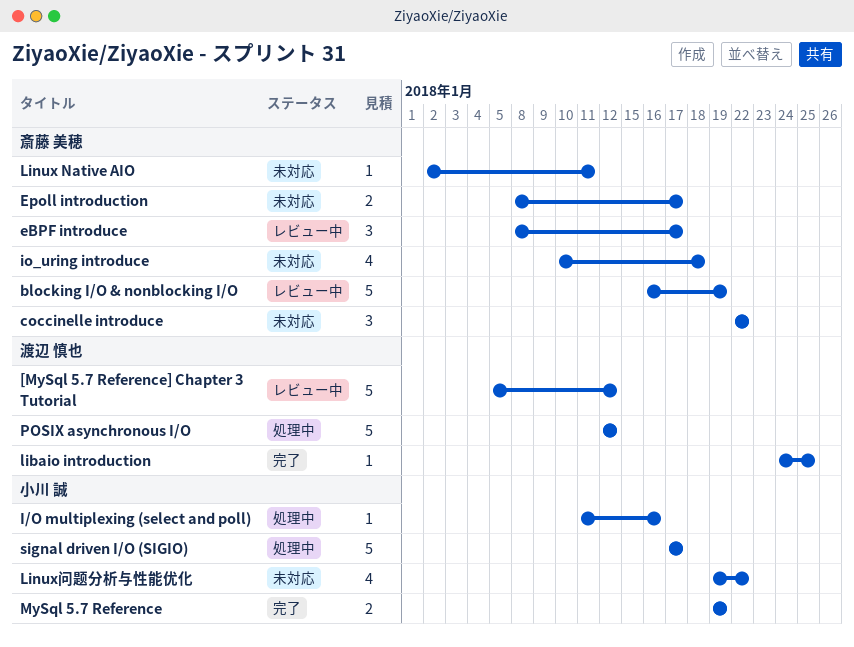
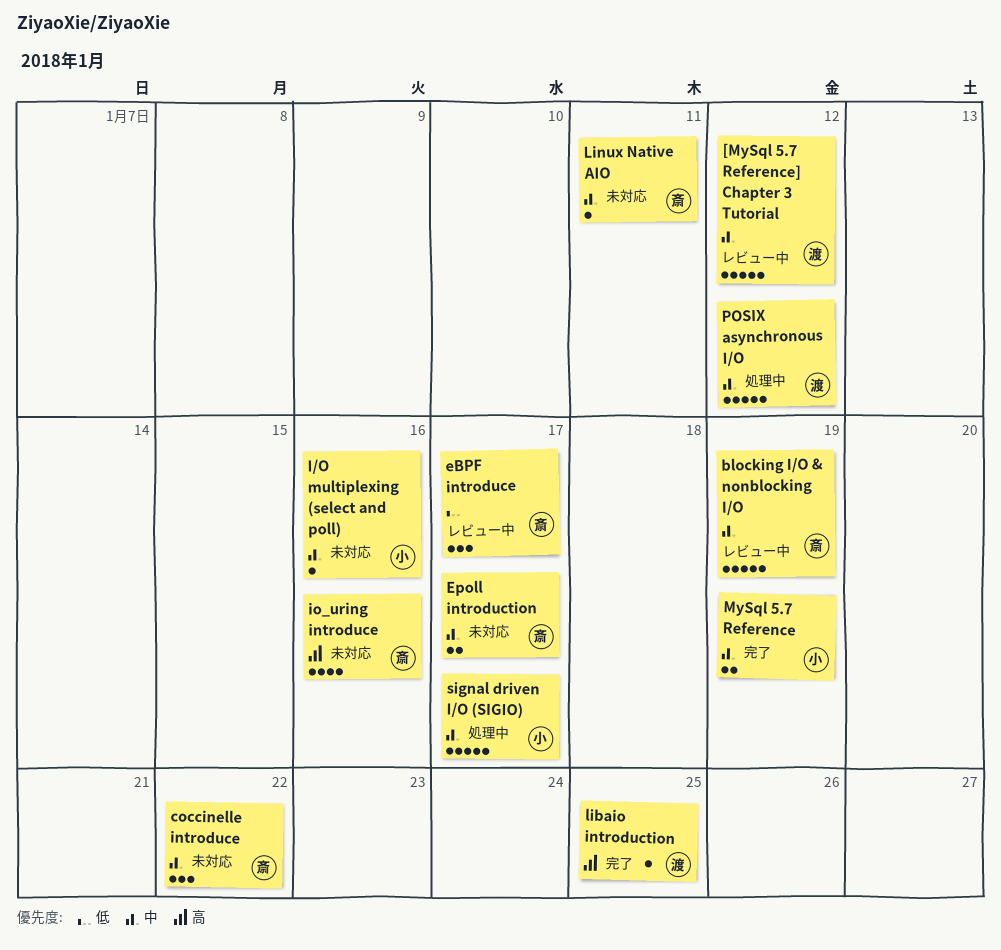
I/O multiplexing (select and poll), status: 処理中 -> 未対応
io_uring introduce, due: Jan 18 -> Jan 16
Linux问题分析与性能优化: present -> none

